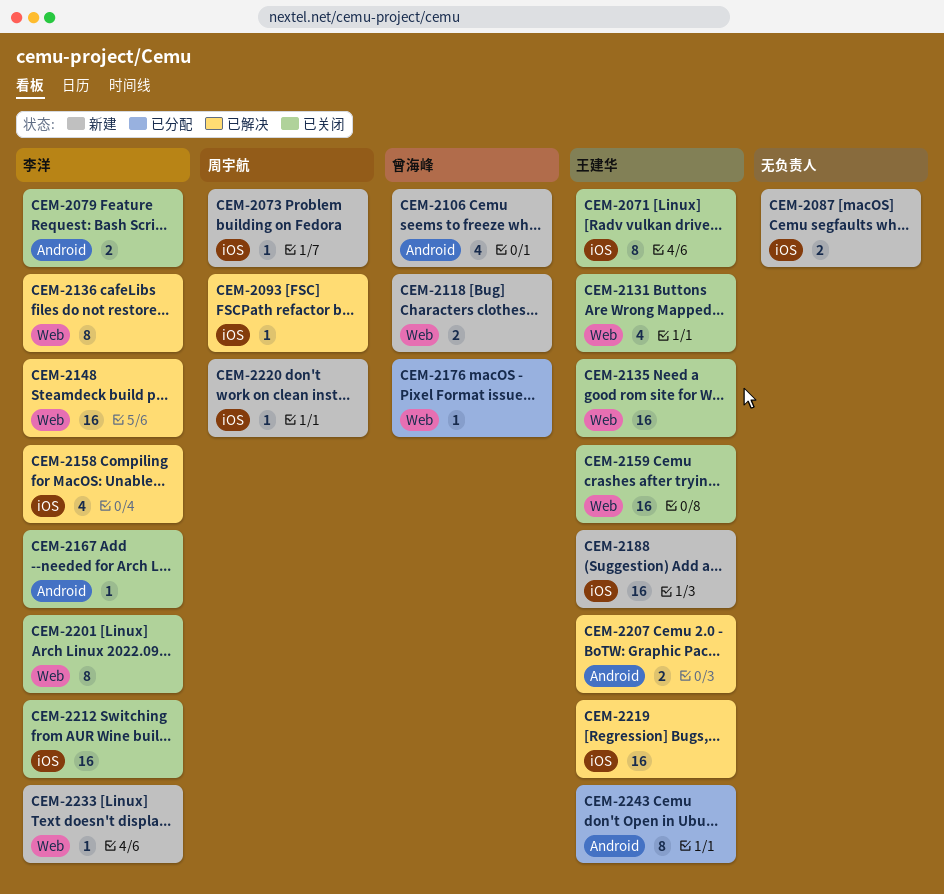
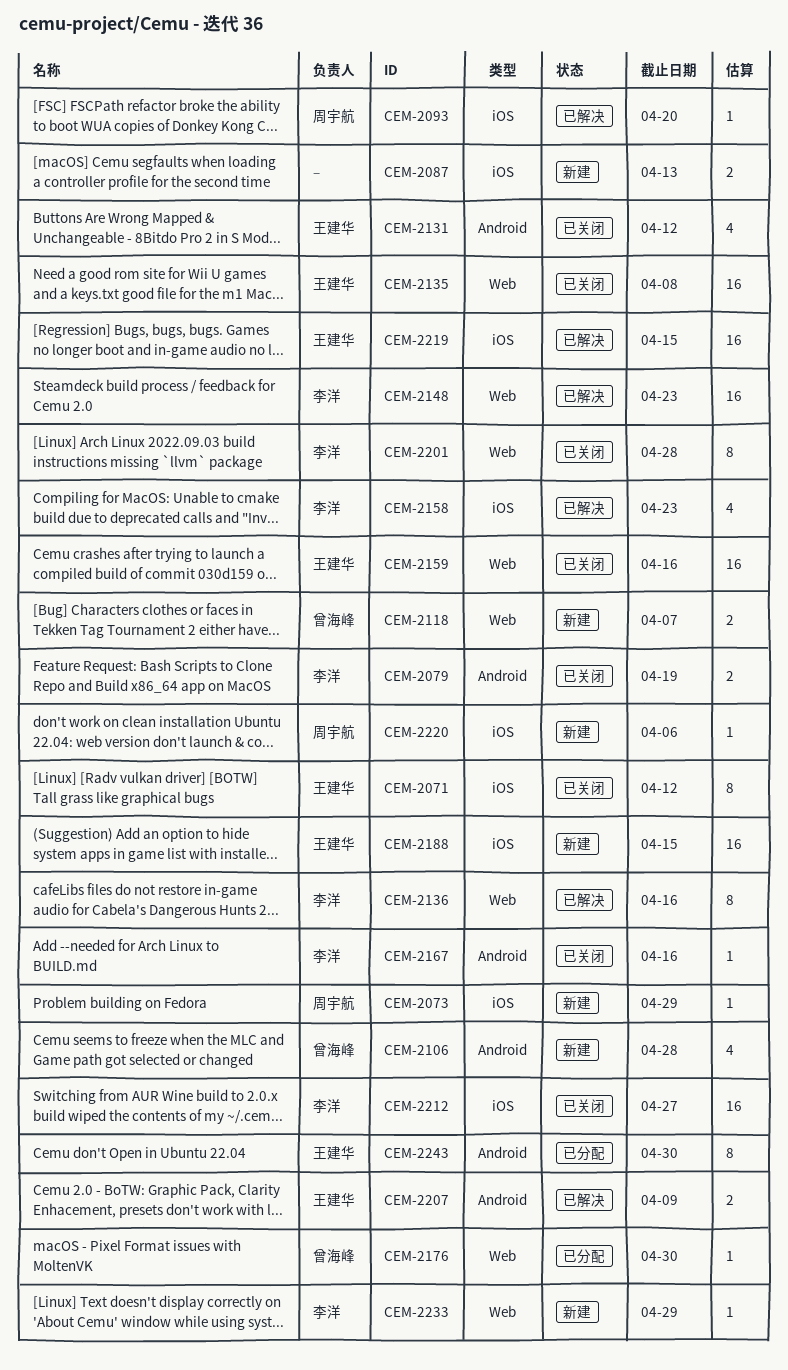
CEM-2131, label: Web -> Android

